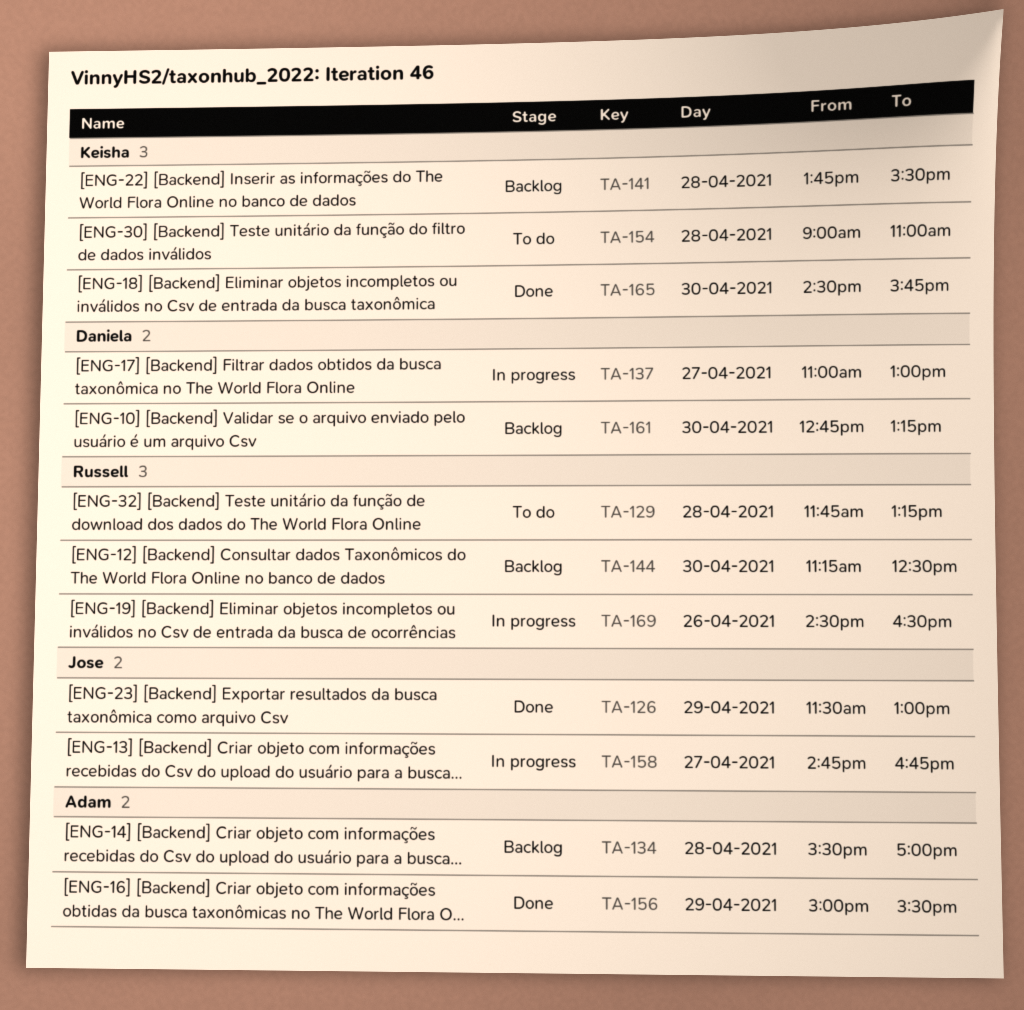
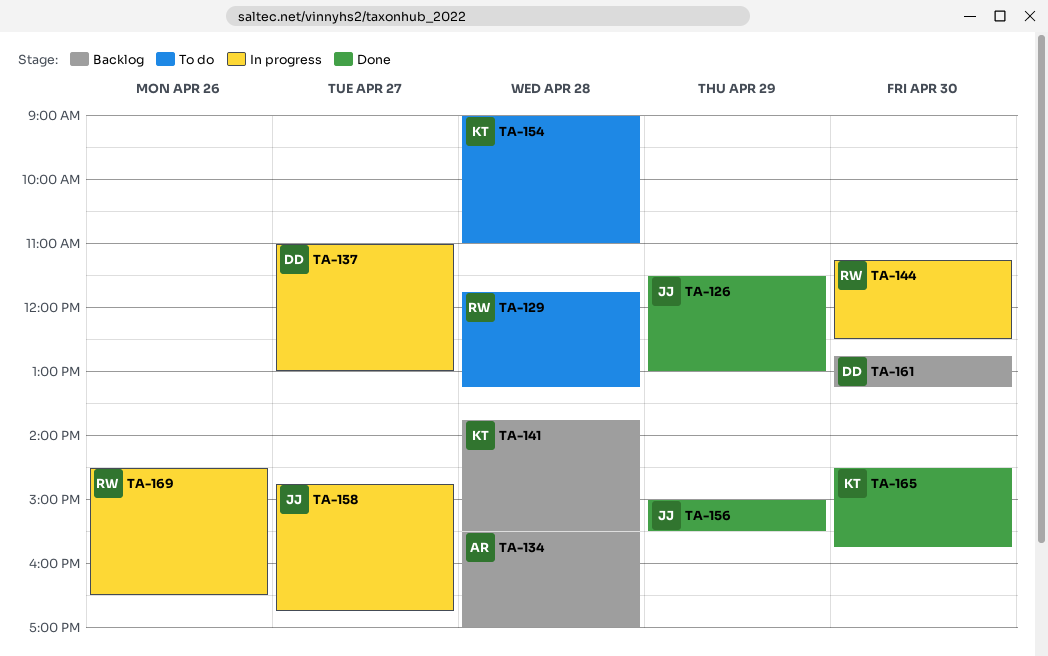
TA-144, status: Backlog -> In progress
TA-156, owner: Adam -> Jose

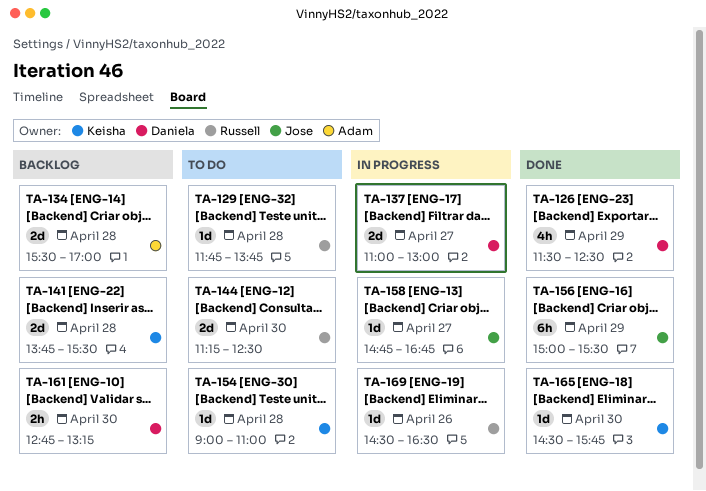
TA-126, owner: Jose -> Daniela
TA-126, ends: 13:00 -> 12:30
TA-129, ends: 13:15 -> 13:45
TA-144, status: In progress -> To do

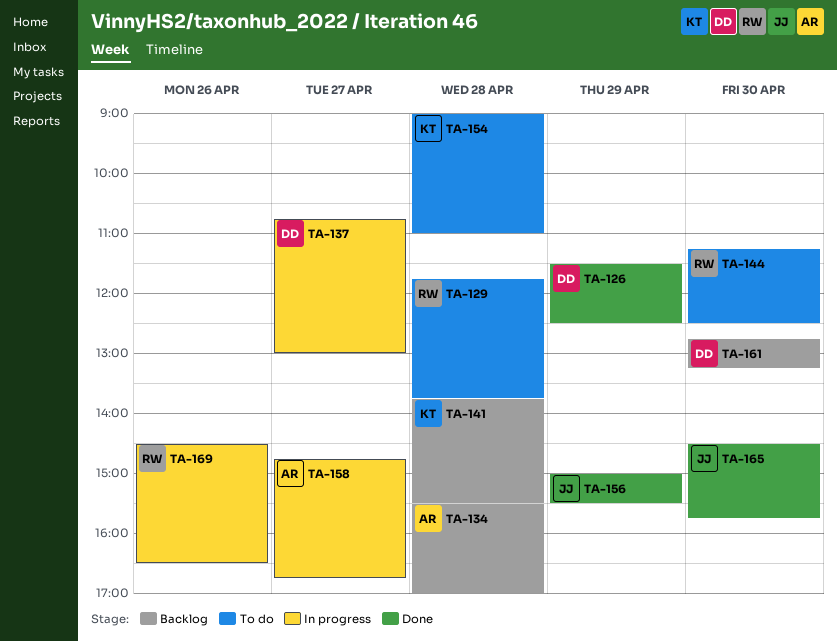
TA-137, begins: 11:00 -> 10:45
TA-158, owner: Jose -> Adam
TA-165, owner: Keisha -> Jose

